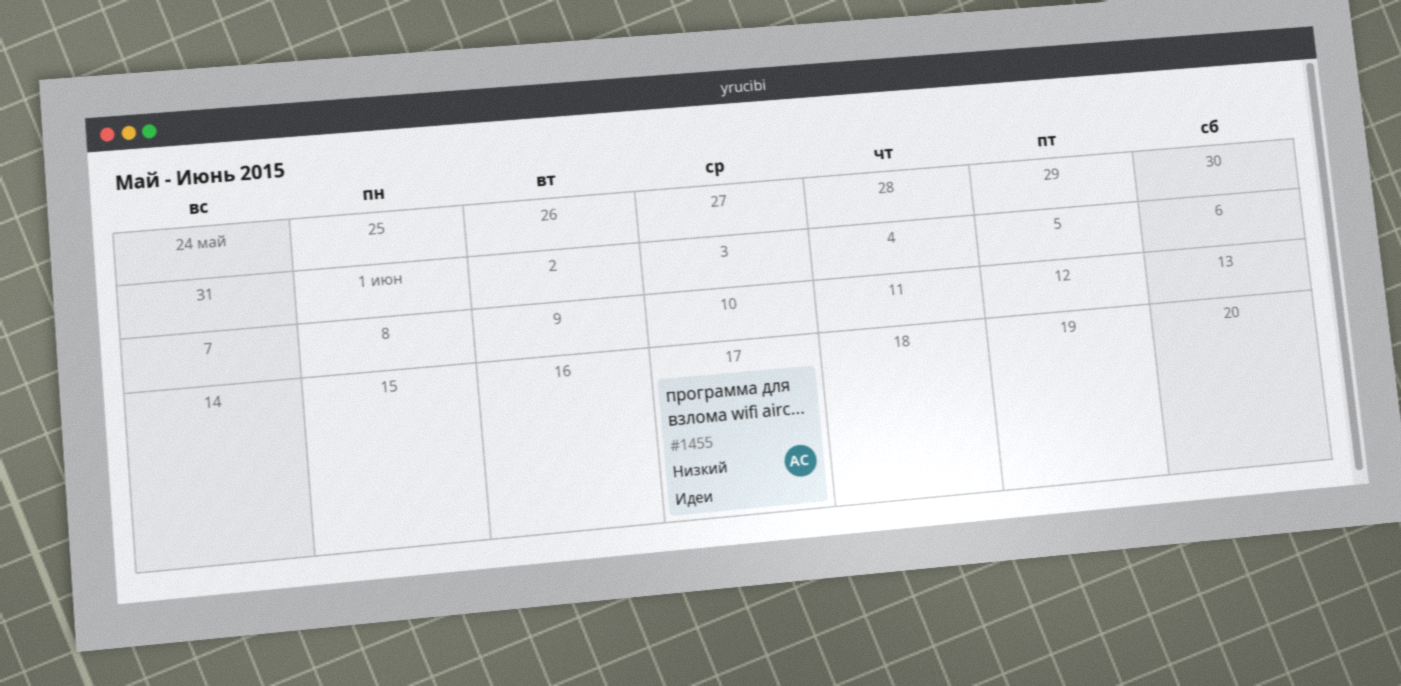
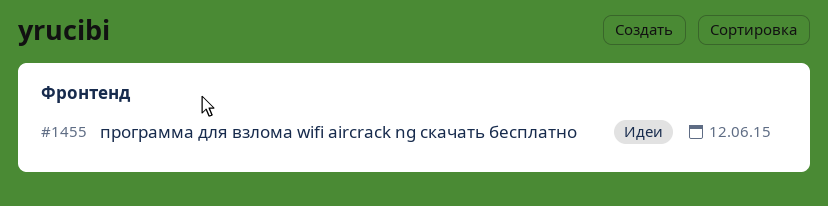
#1455, due: Jun 17 -> Jun 12

